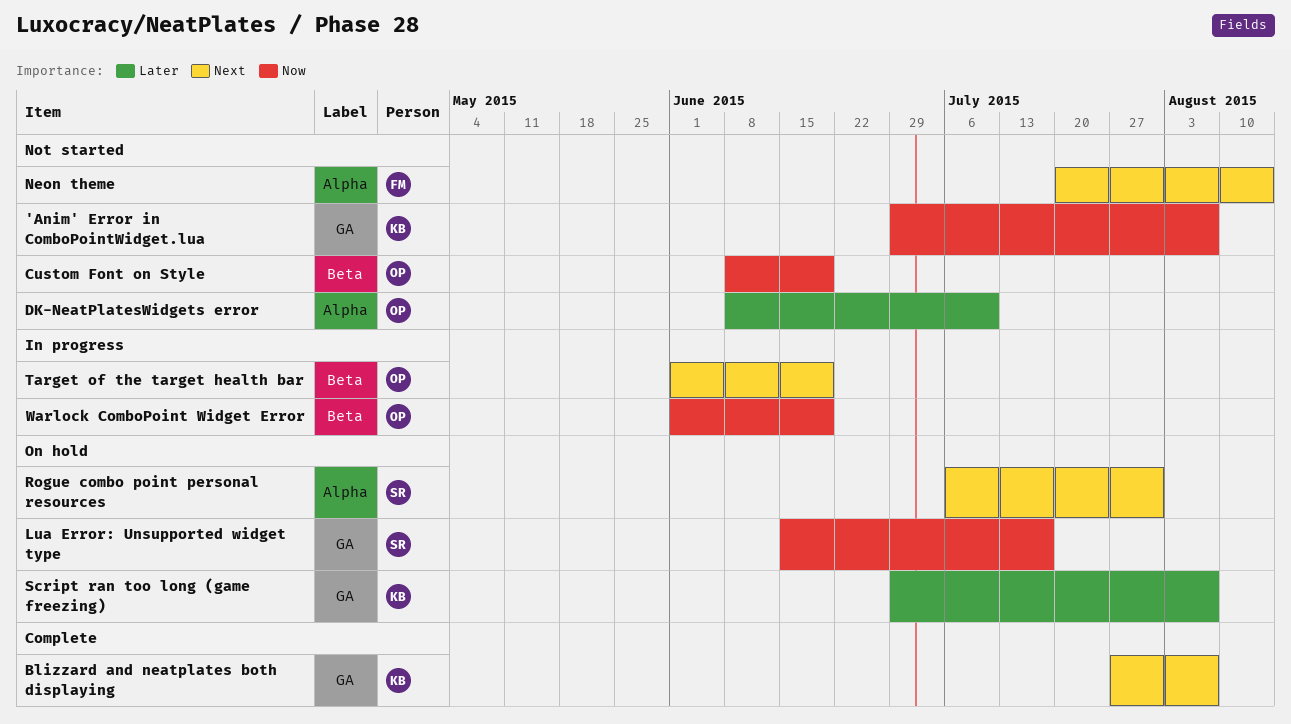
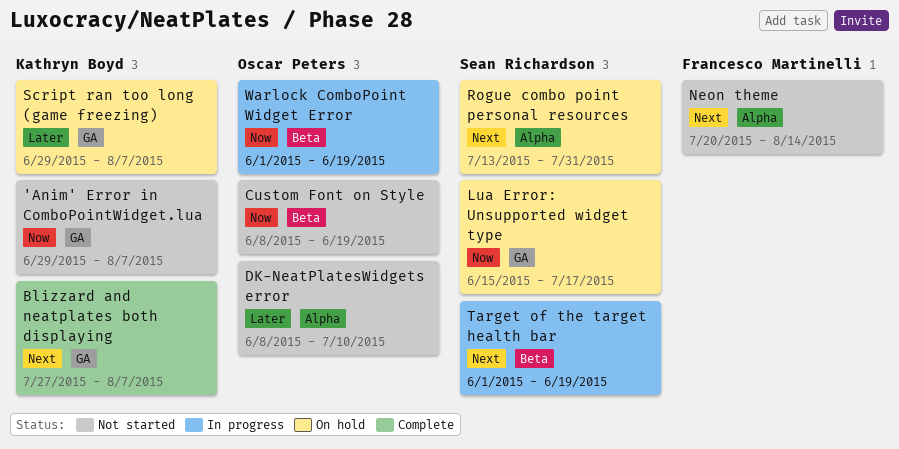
Rogue combo point personal resources, start: Jul 6 -> Jul 13
Target of the target health bar, owner: Oscar Peters -> Sean Richardson

